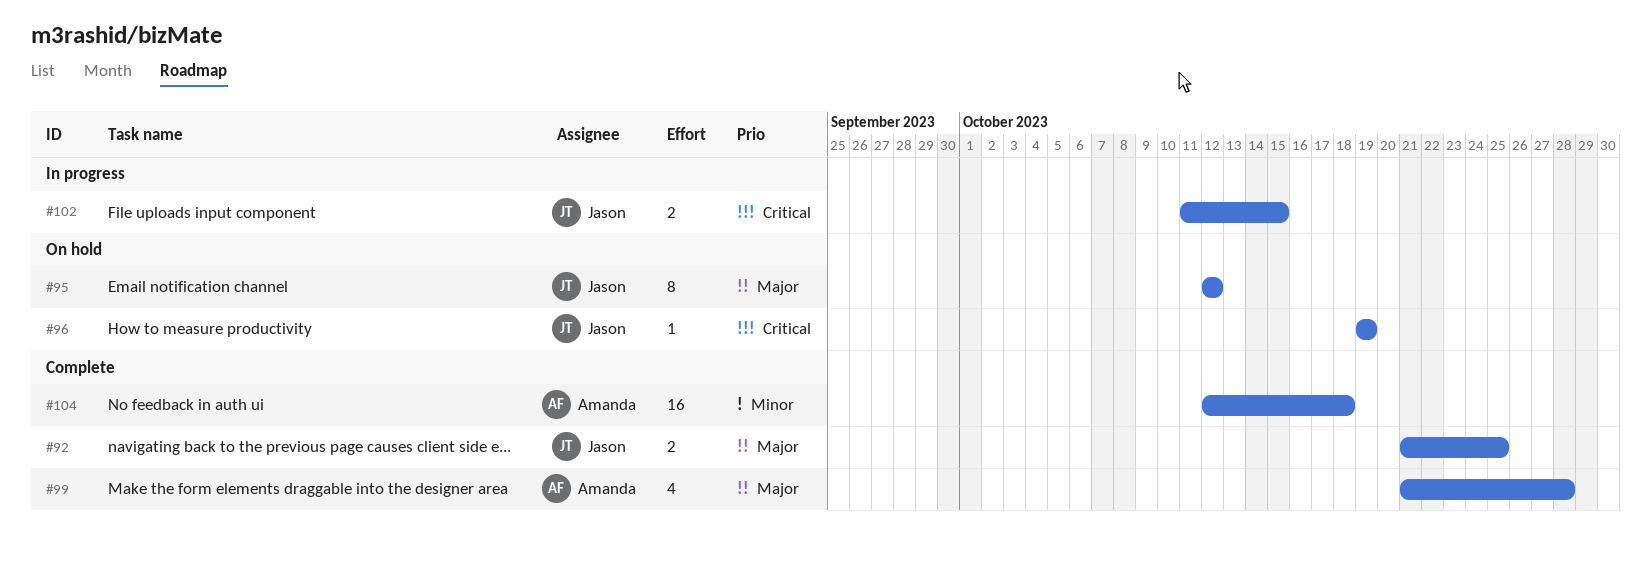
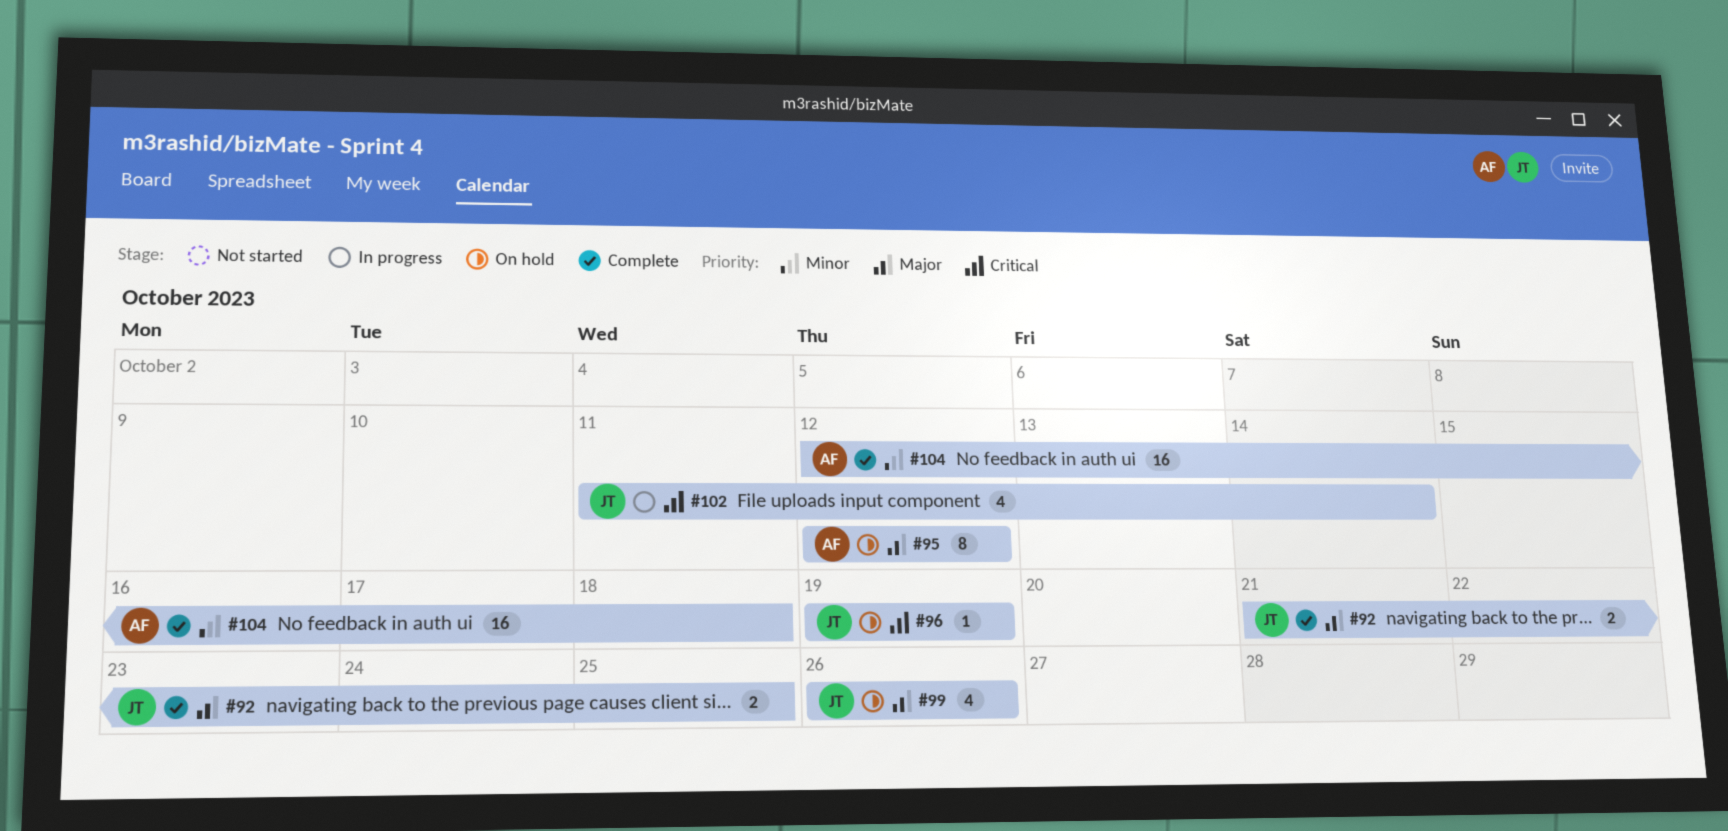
#95, owner: Jason -> Amanda
#99, status: Complete -> On hold
#99, owner: Amanda -> Jason
#99, start: Oct 21 -> Oct 26
#99, due: Oct 28 -> Oct 26
#102, estimate: 2 -> 4
#102, due: Oct 15 -> Oct 14

